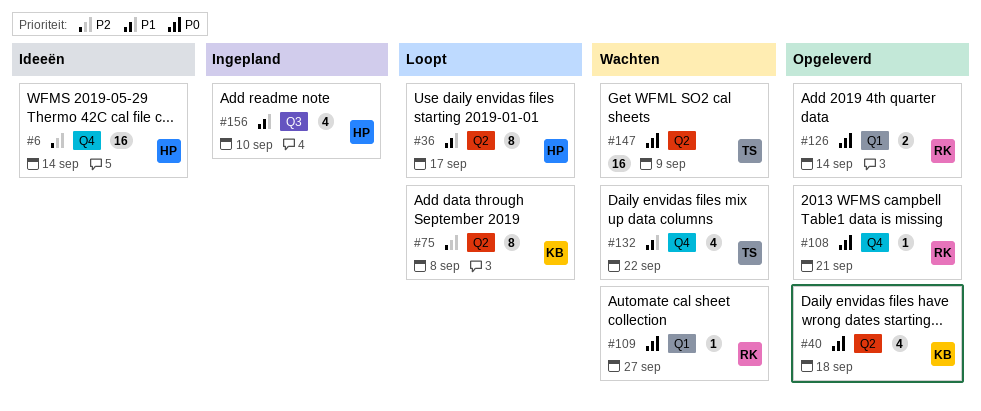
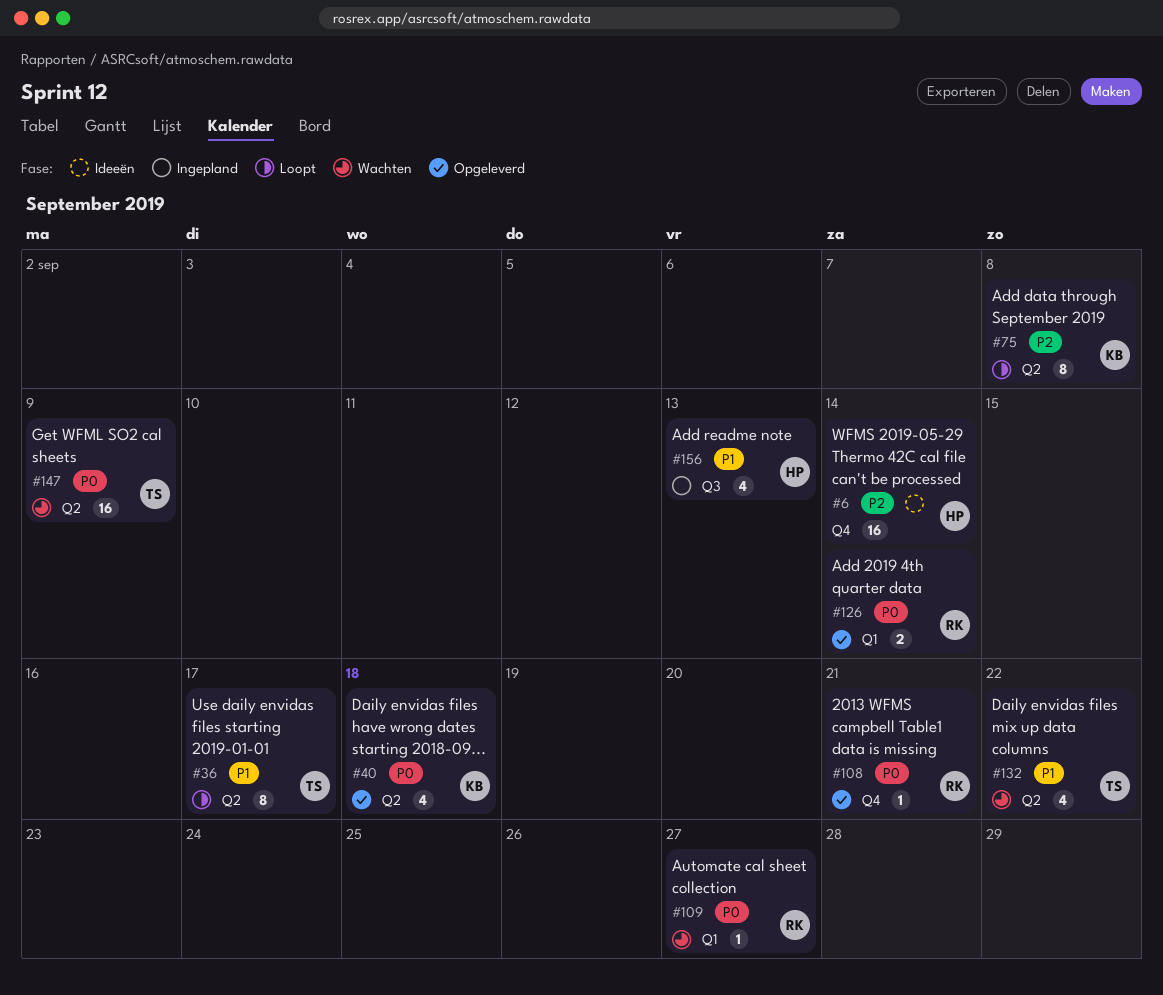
#36, owner: HP -> TS
#132, label: Q4 -> Q2
#156, due: Sep 10 -> Sep 13

